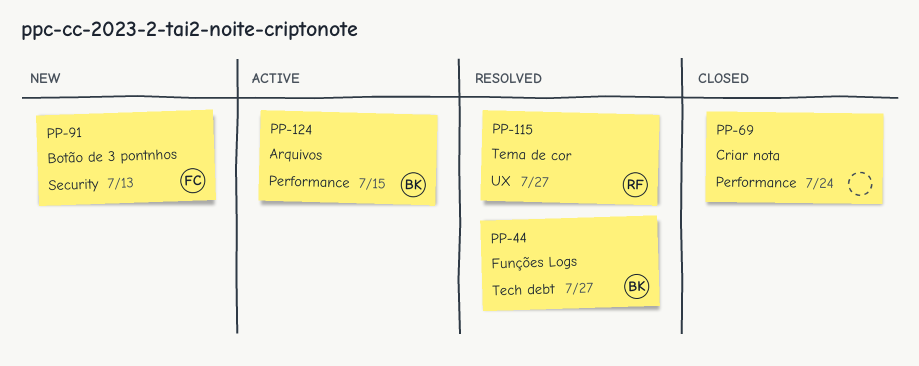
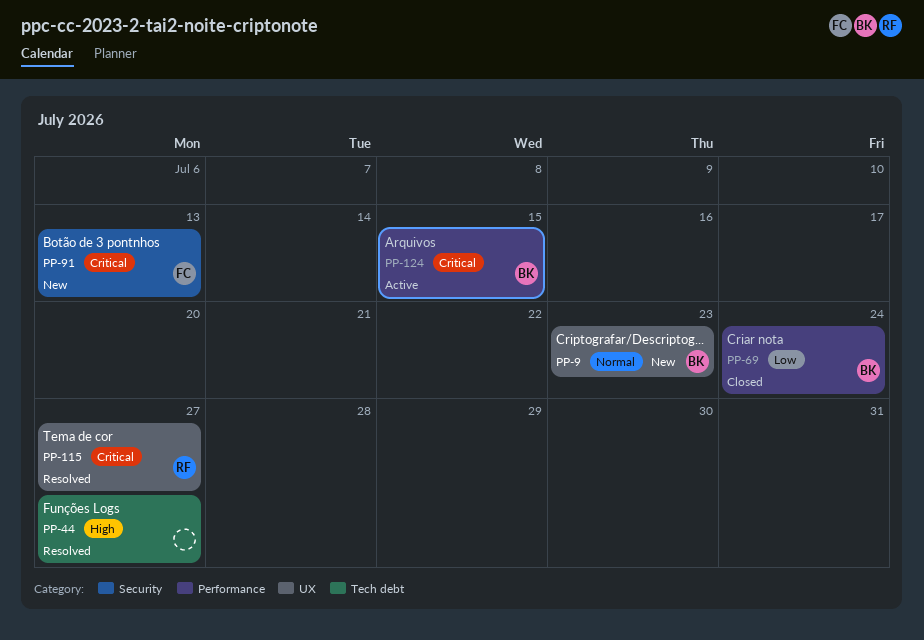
PP-9: none -> present
PP-44, owner: BK -> none
PP-69, owner: none -> BK

